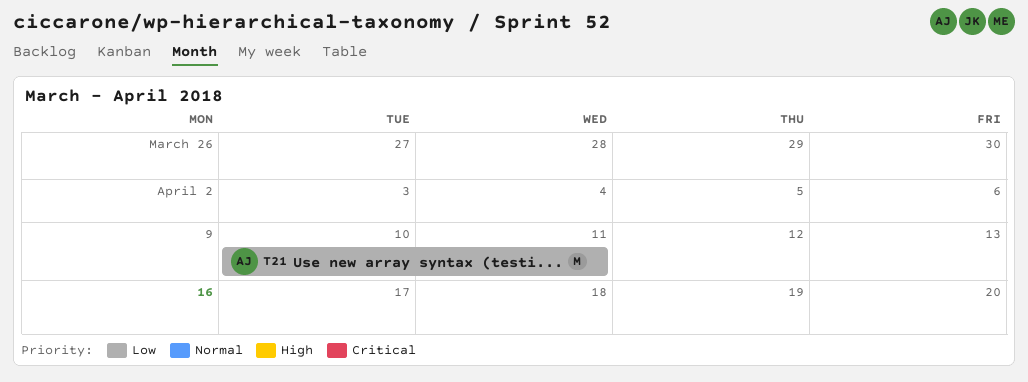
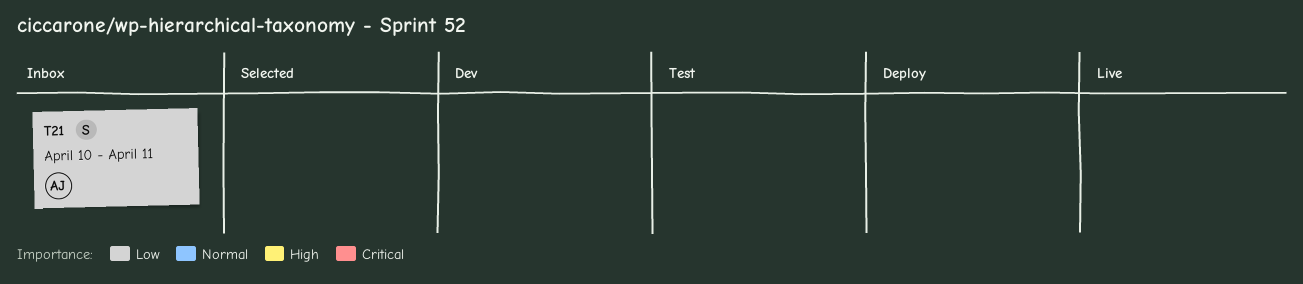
T21, estimate: M -> S

